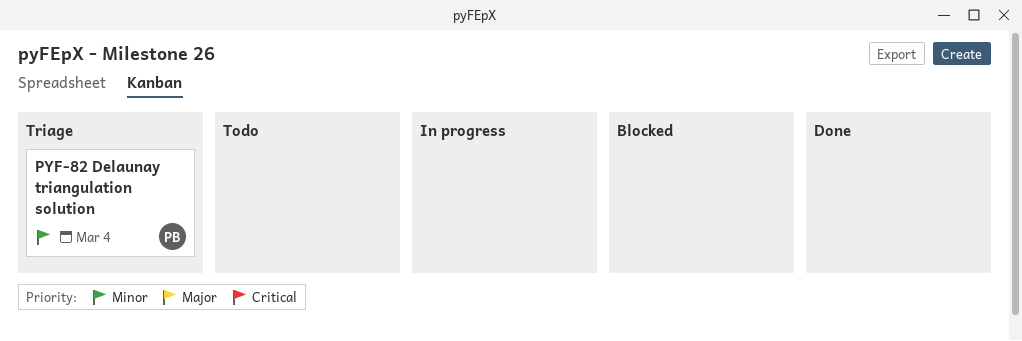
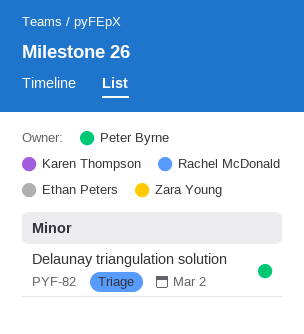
PYF-82, due: Mar 4 -> Mar 2

